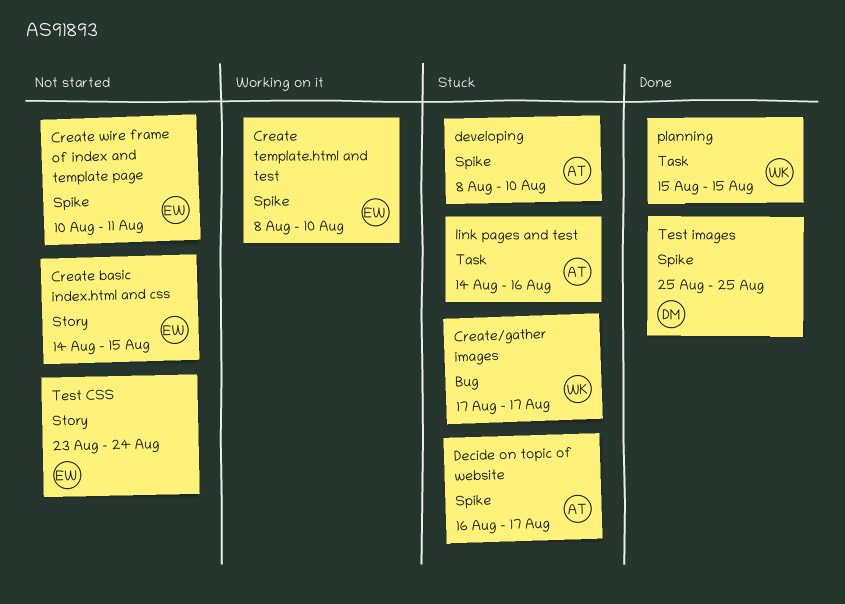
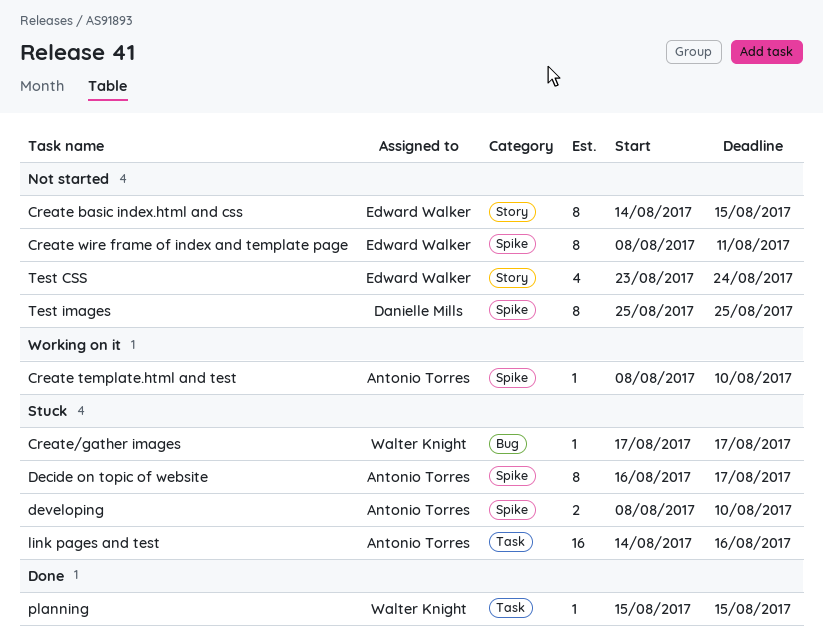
Create template.html and test, owner: Edward Walker -> Antonio Torres
Create wire frame of index and template page, start: Aug 10 -> Aug 8
Test images, status: Done -> Not started

